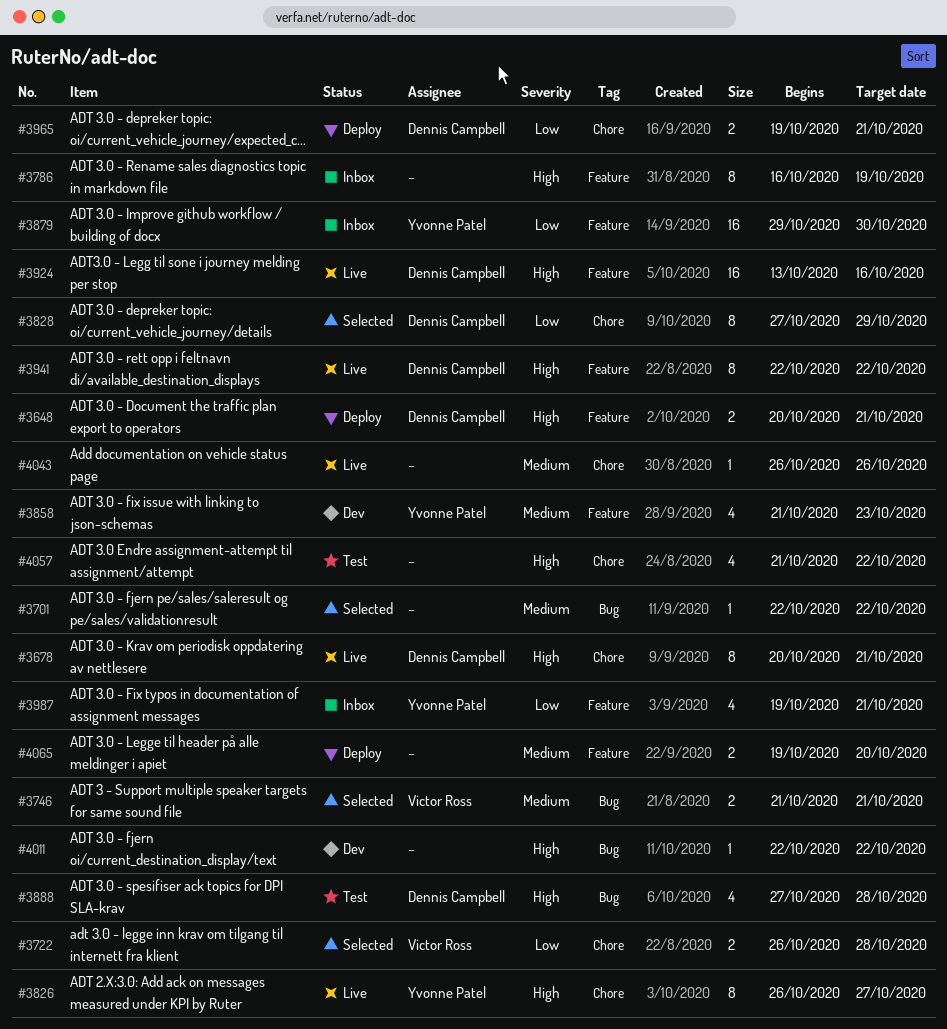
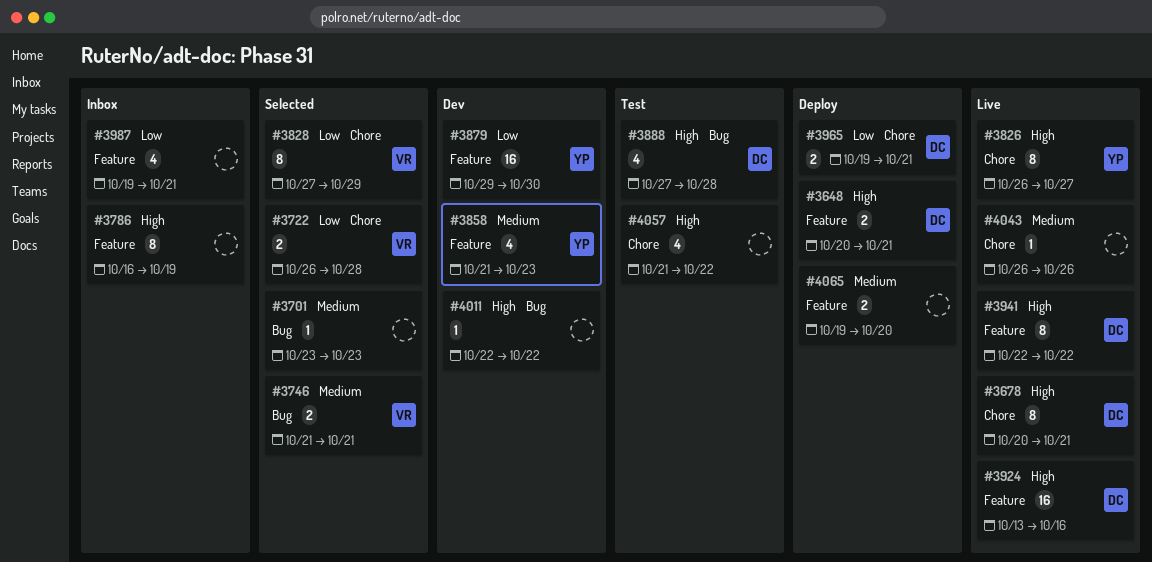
#3701, start: Oct 22 -> Oct 23
#3701, due: Oct 22 -> Oct 23
#3828, owner: Dennis Campbell -> Victor Ross
#3879, status: Inbox -> Dev
#3987, owner: Yvonne Patel -> none

